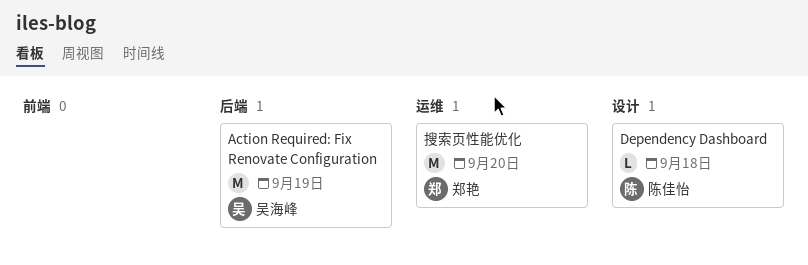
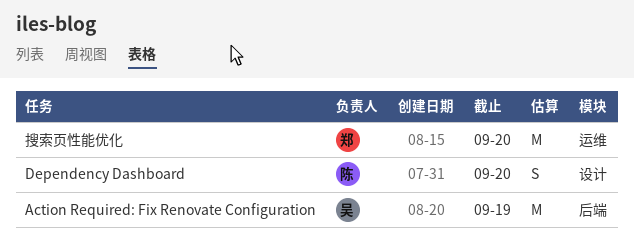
Dependency Dashboard, estimate: L -> S
Dependency Dashboard, due: Sep 18 -> Sep 20

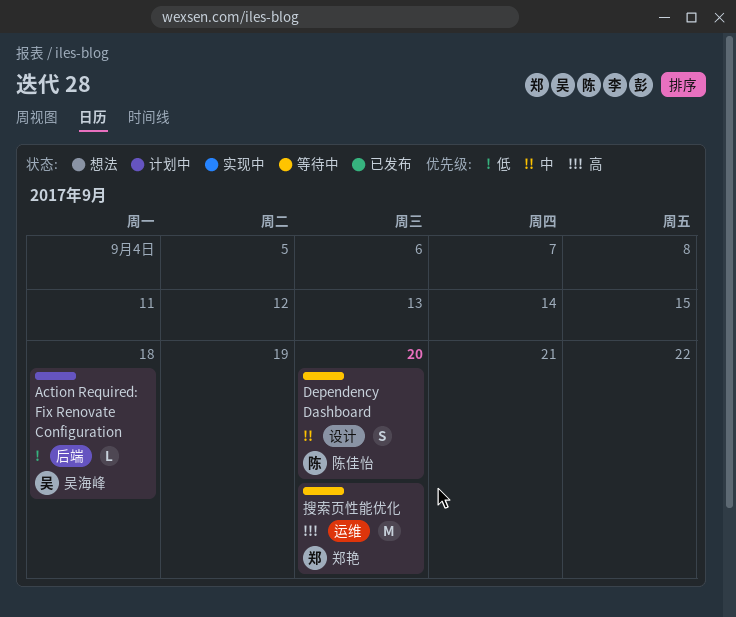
Action Required: Fix Renovate Configuration, estimate: M -> L
Action Required: Fix Renovate Configuration, due: Sep 19 -> Sep 18

